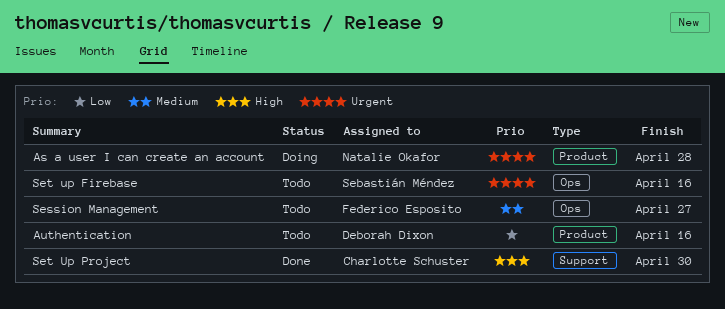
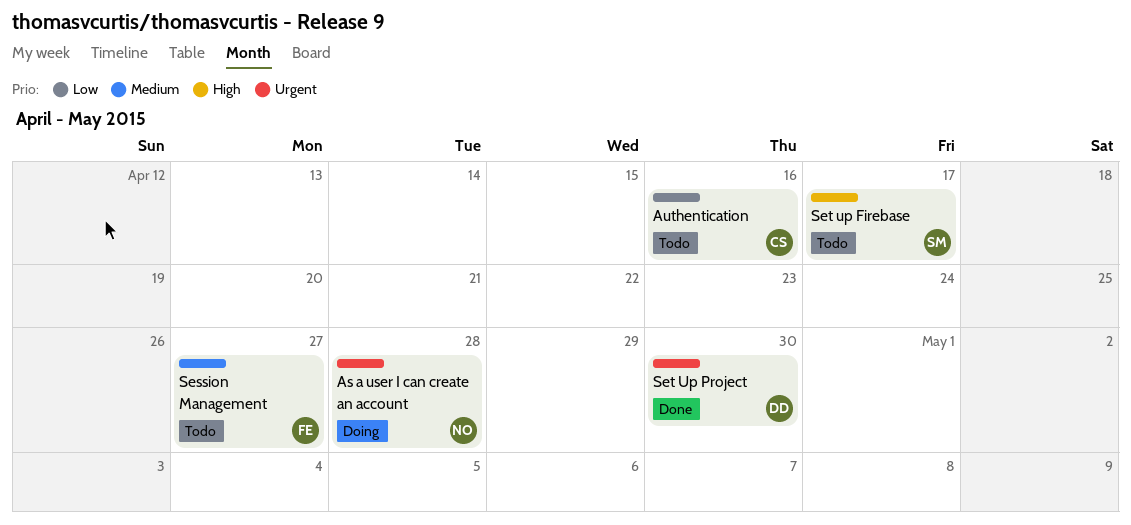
Authentication, owner: Deborah Dixon -> Charlotte Schuster
Set up Firebase, priority: Urgent -> High
Set up Firebase, due: Apr 16 -> Apr 17
Set Up Project, owner: Charlotte Schuster -> Deborah Dixon
Set Up Project, priority: High -> Urgent

